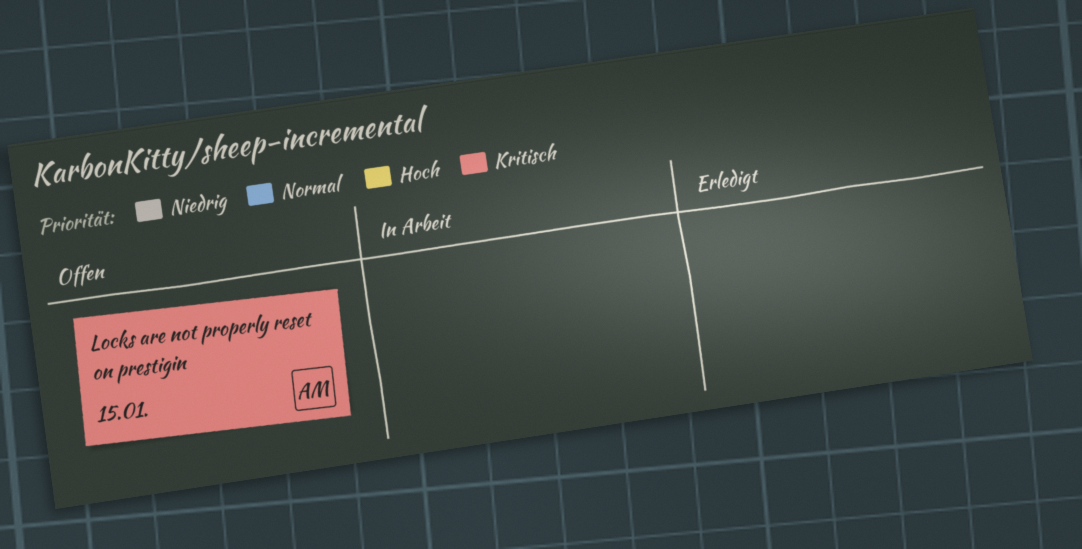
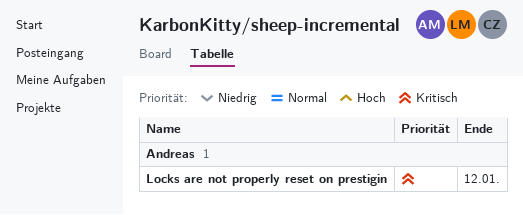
Locks are not properly reset on prestigin, due: Jan 15 -> Jan 12

